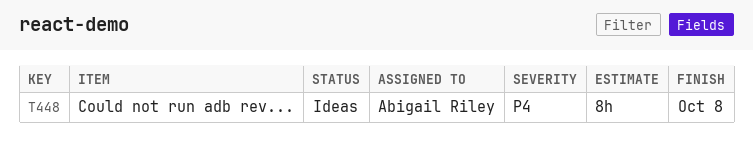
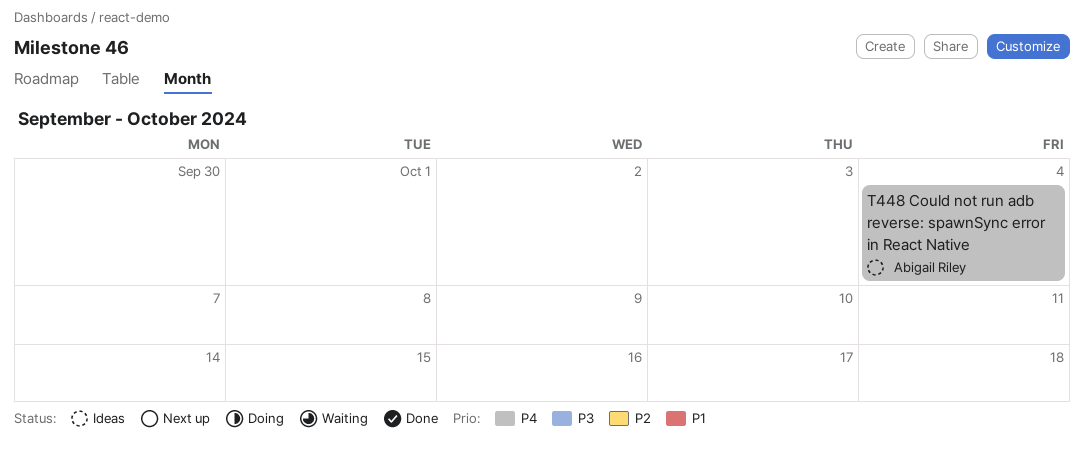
T448, due: Oct 8 -> Oct 4

